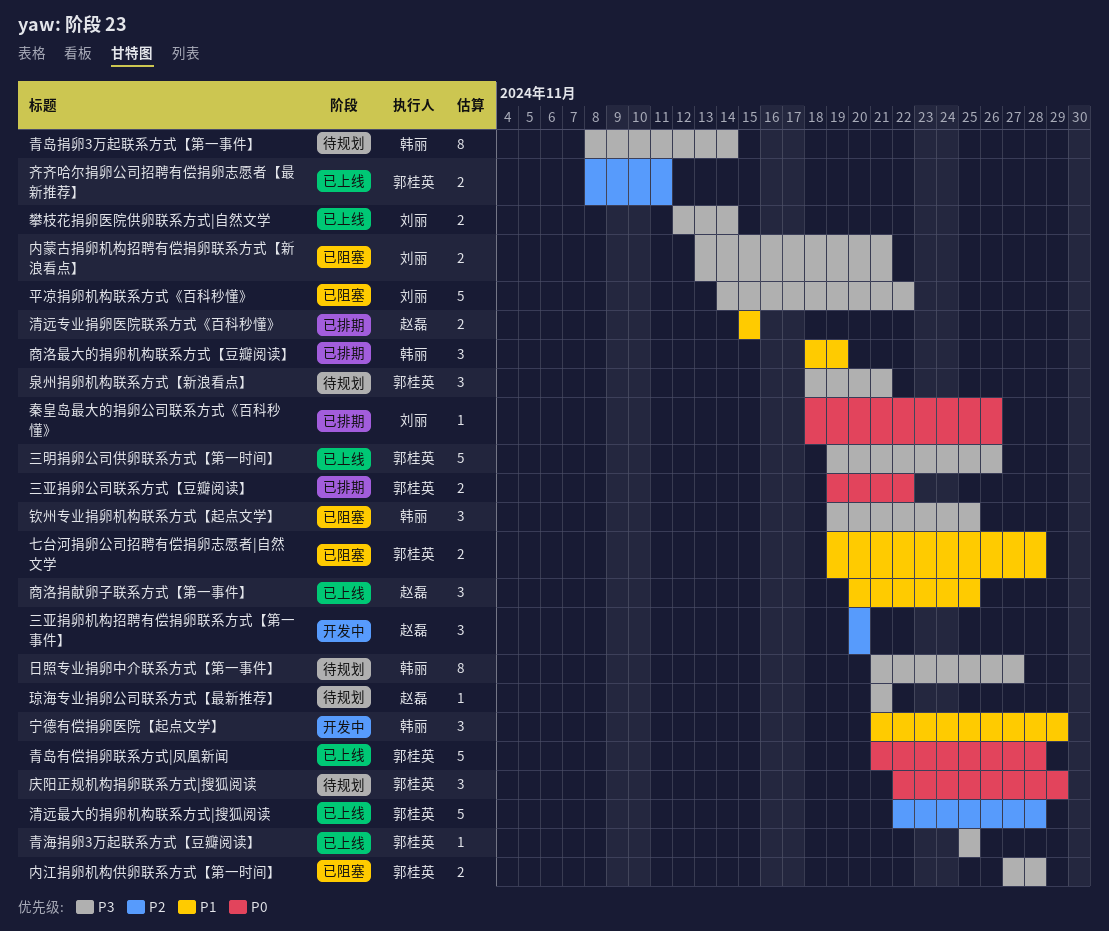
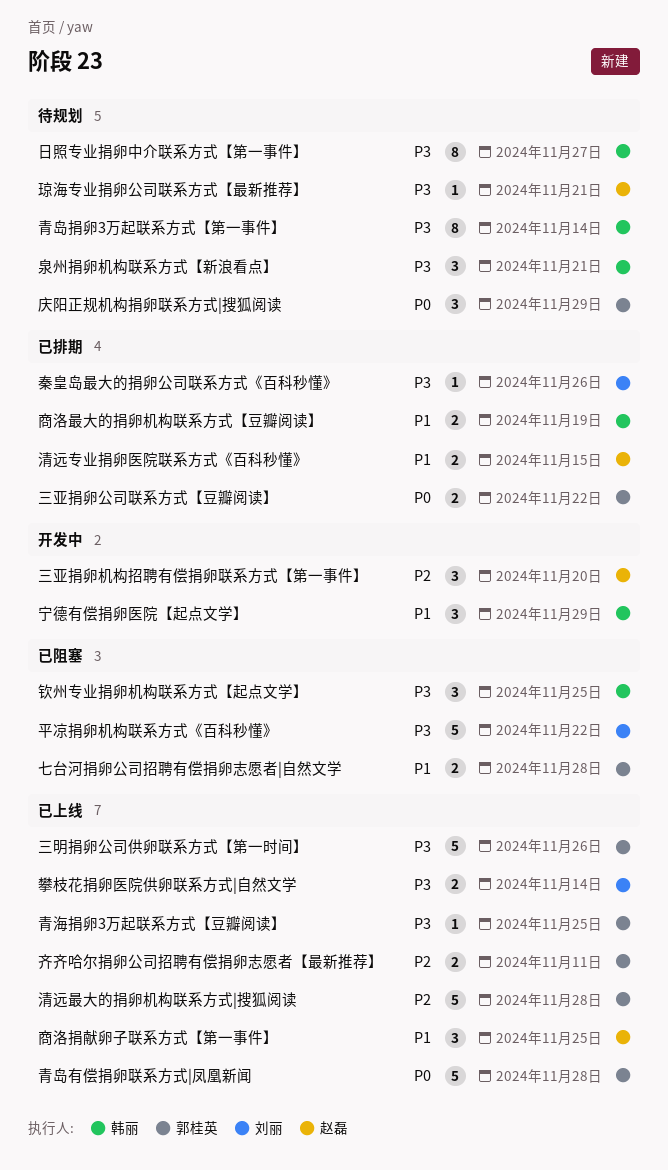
内江捐卵机构供卵联系方式【第一时间】: present -> none
内蒙古捐卵机构招聘有偿捐卵联系方式【新浪看点】: present -> none
商洛最大的捐卵机构联系方式【豆瓣阅读】, estimate: 3 -> 2
泉州捐卵机构联系方式【新浪看点】, owner: 郭桂英 -> 韩丽
秦皇岛最大的捐卵公司联系方式《百科秒懂》, priority: P0 -> P3

